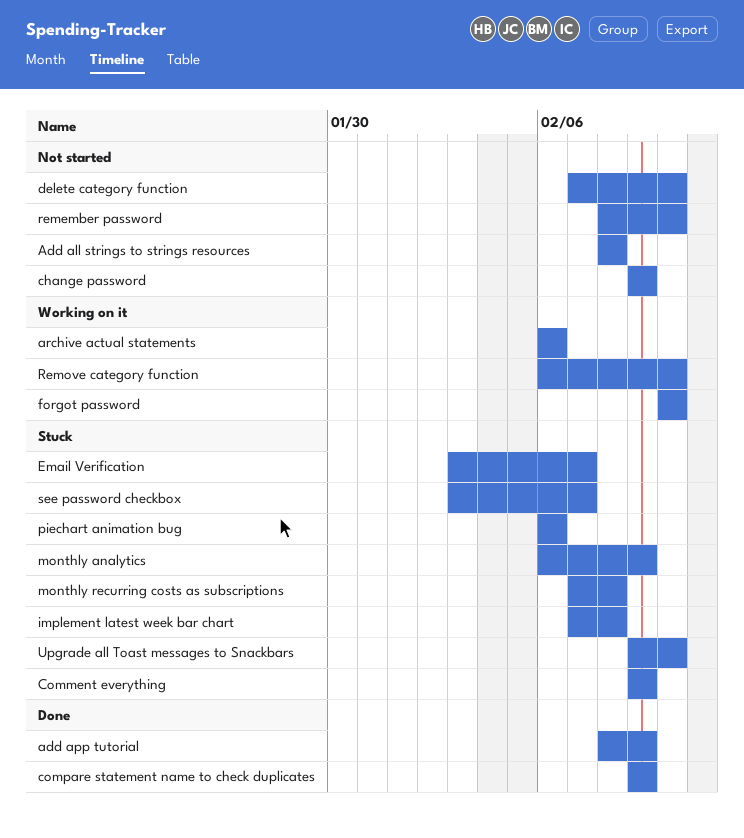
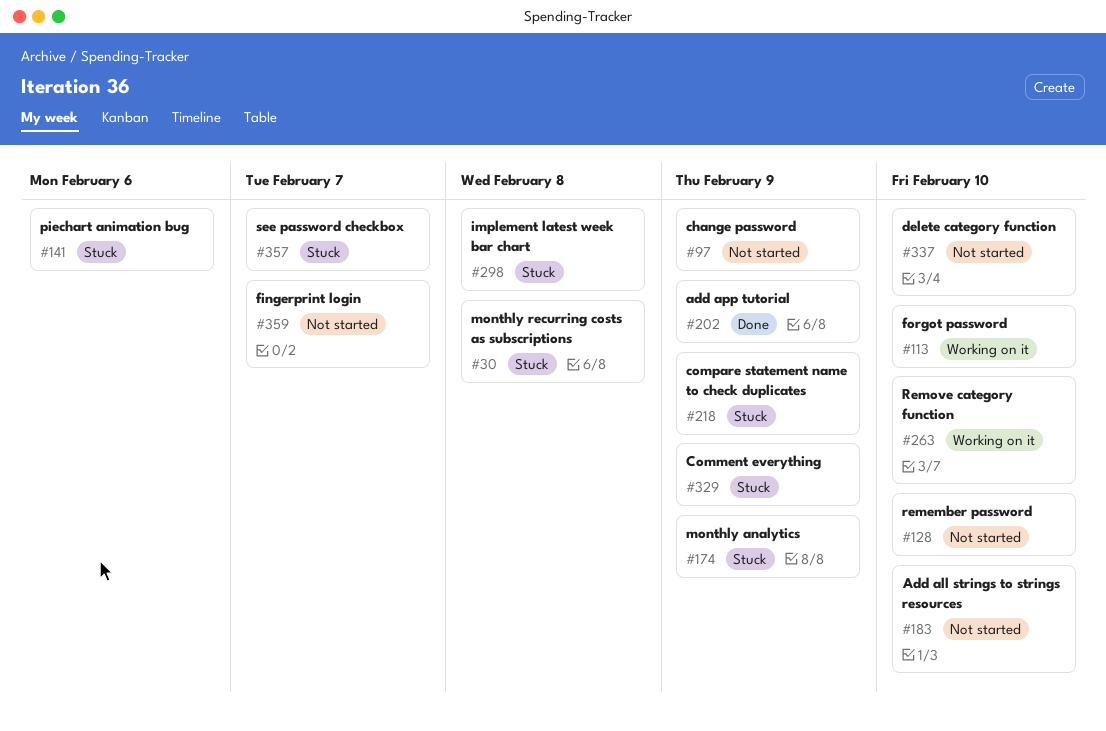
Add all strings to strings resources, due: Feb 8 -> Feb 10
archive actual statements: present -> none
compare statement name to check duplicates, status: Done -> Stuck
Email Verification: present -> none
fingerprint login: none -> present
Upgrade all Toast messages to Snackbars: present -> none

